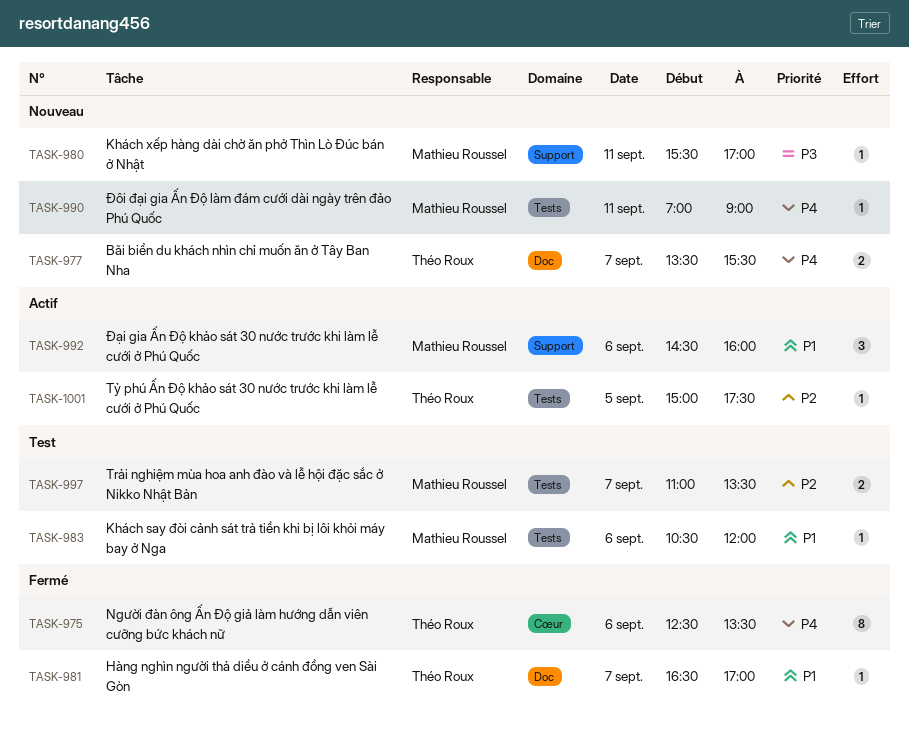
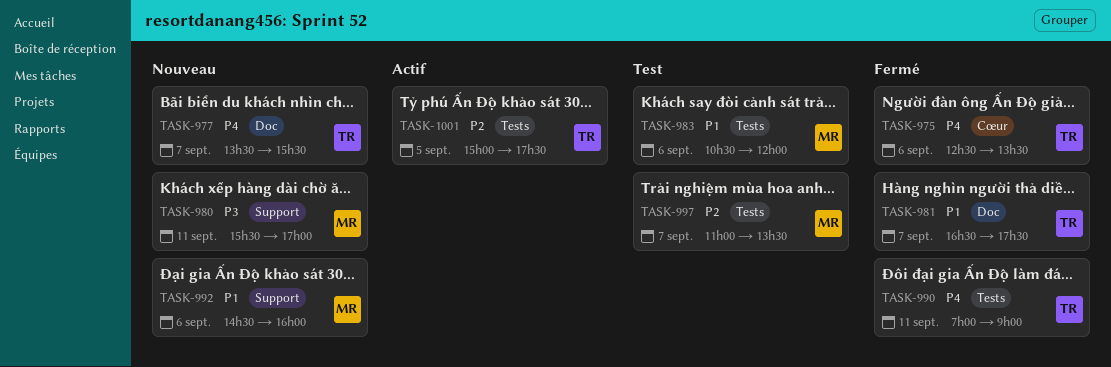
TASK-981, ends: 17:00 -> 17:30
TASK-990, status: Nouveau -> Fermé
TASK-990, owner: Mathieu Roussel -> Théo Roux
TASK-992, status: Actif -> Nouveau

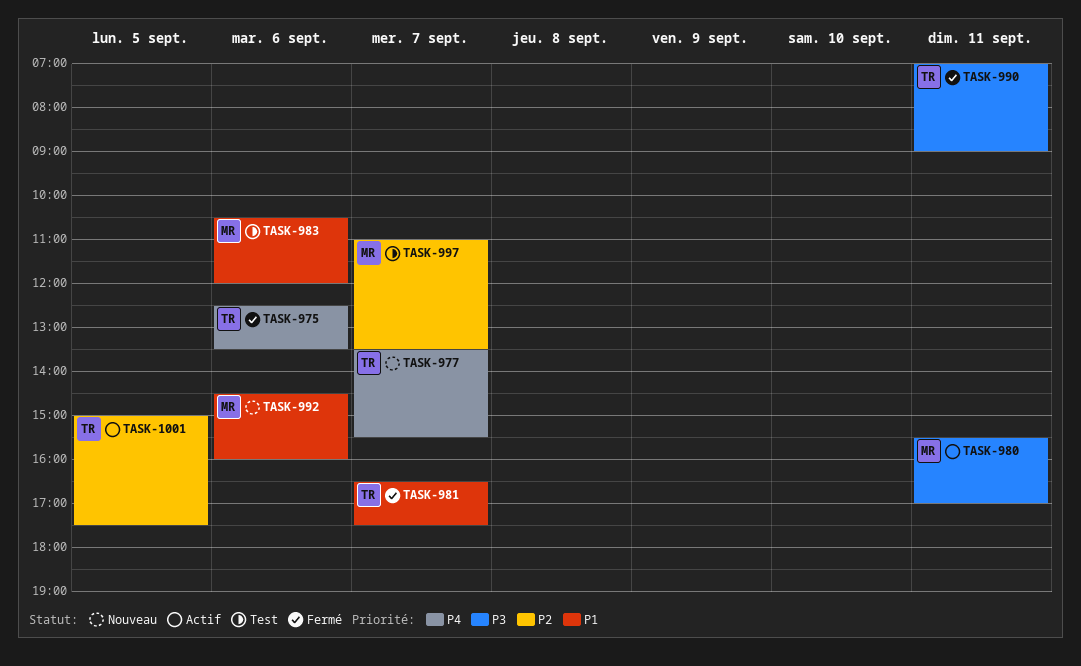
TASK-980, status: Nouveau -> Actif
TASK-990, priority: P4 -> P3

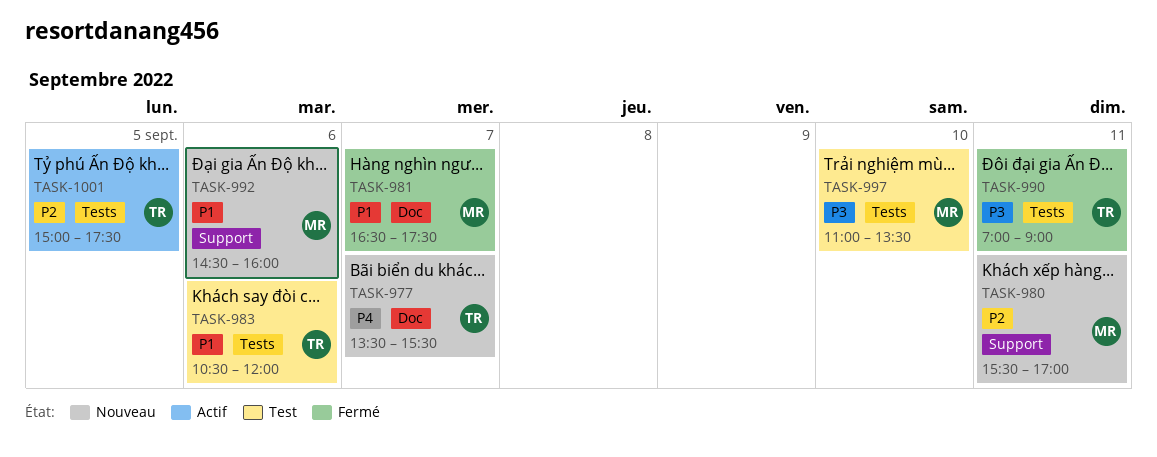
TASK-975: present -> none
TASK-980, status: Actif -> Nouveau
TASK-980, priority: P3 -> P2
TASK-981, owner: TR -> MR
TASK-983, owner: MR -> TR
TASK-997, priority: P2 -> P3
TASK-997, day: Sep 7 -> Sep 10

